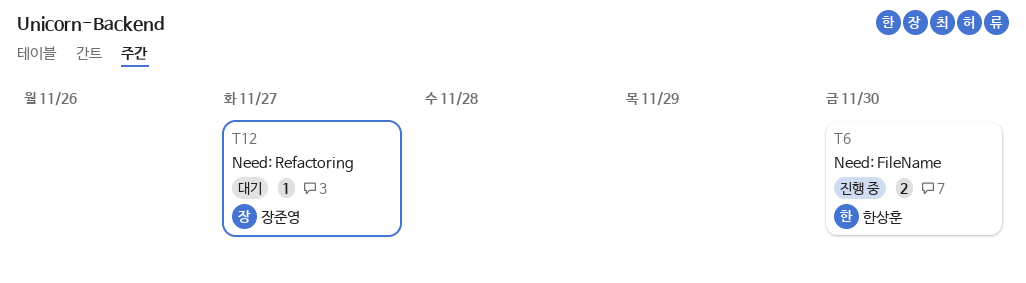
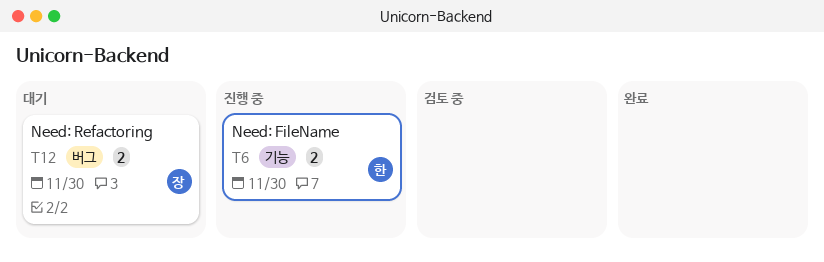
T12, estimate: 1 -> 2
T12, due: Nov 27 -> Nov 30

